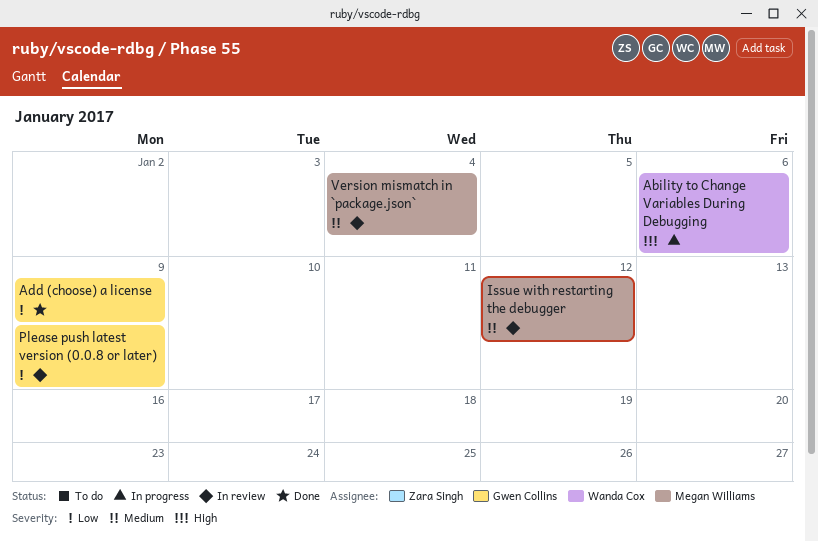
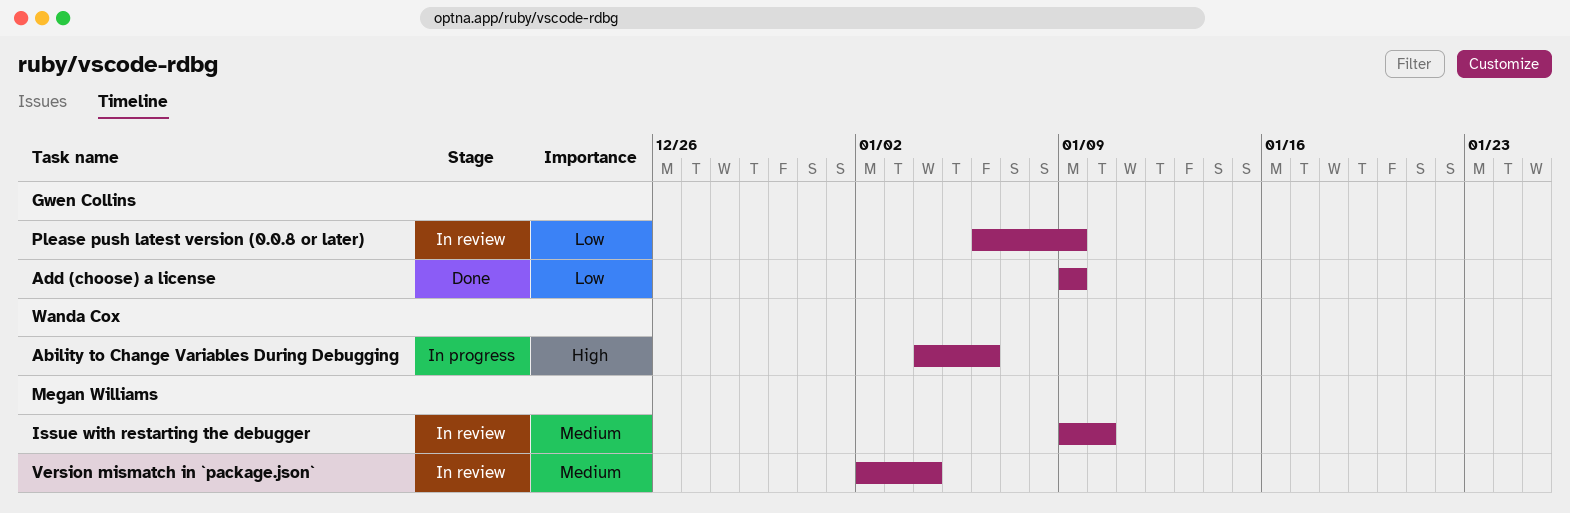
Issue with restarting the debugger, due: Jan 12 -> Jan 10

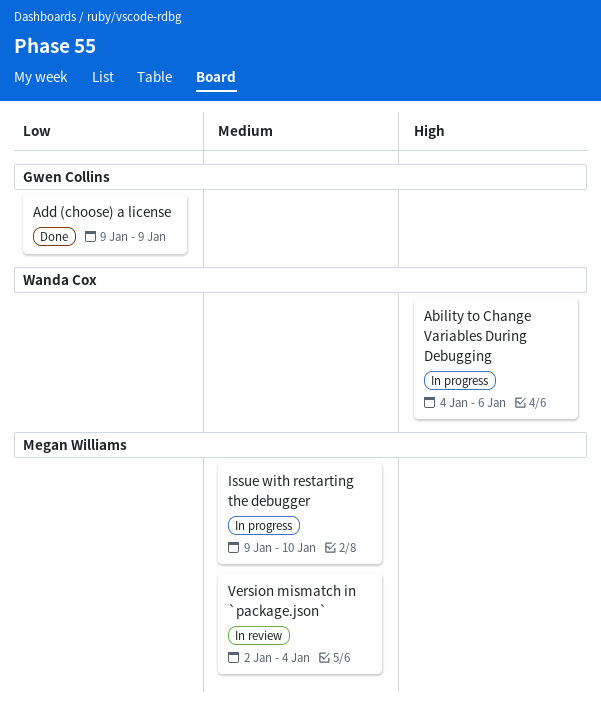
Issue with restarting the debugger, status: In review -> In progress
Please push latest version (0.0.8 or later): present -> none

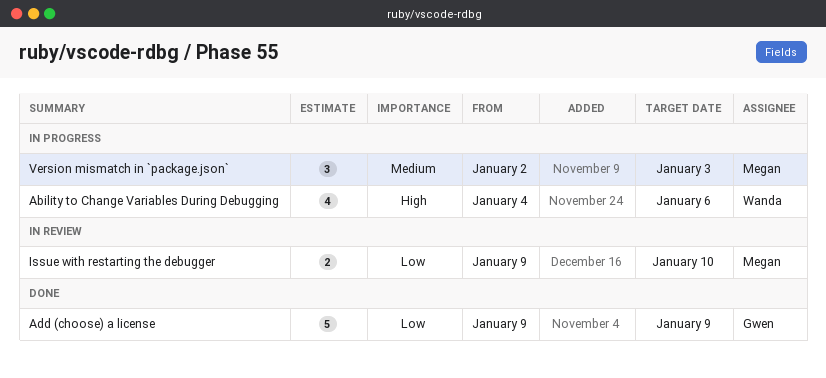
Issue with restarting the debugger, status: In progress -> In review
Issue with restarting the debugger, priority: Medium -> Low
Version mismatch in `package.json`, status: In review -> In progress
Version mismatch in `package.json`, due: Jan 4 -> Jan 3

